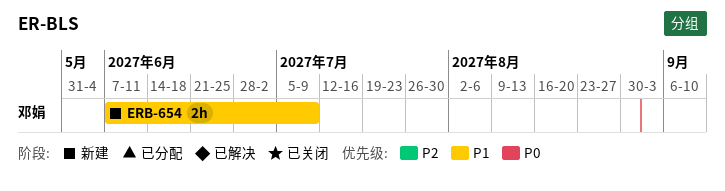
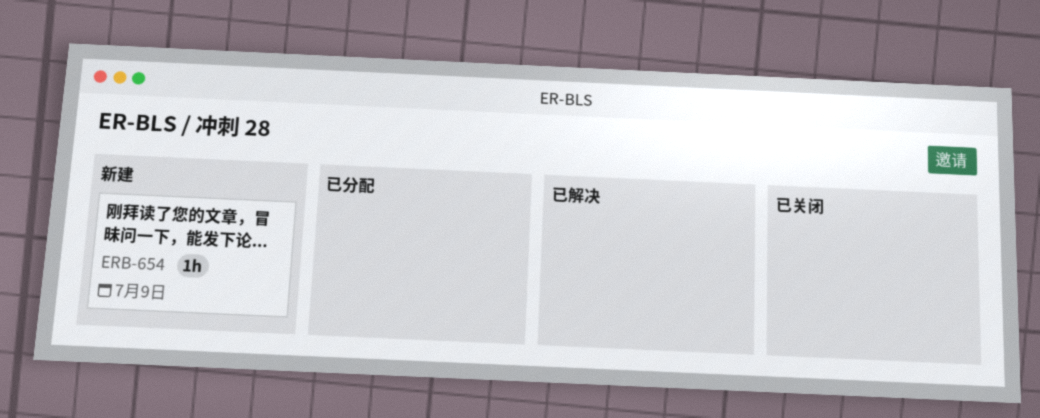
ERB-654, estimate: 2h -> 1h

